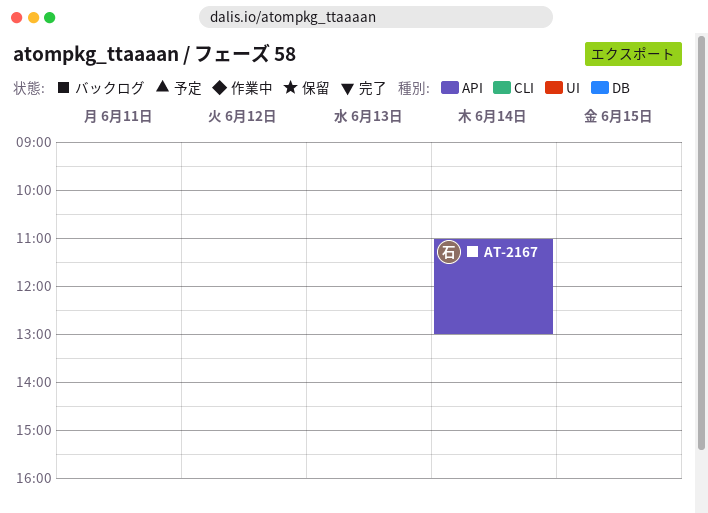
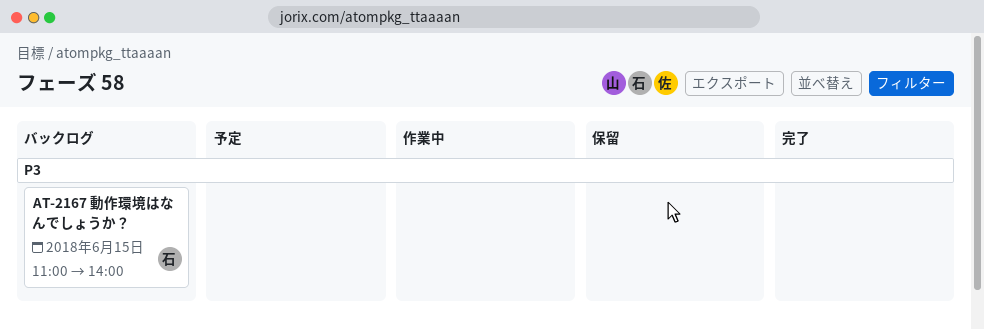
AT-2167, day: Jun 14 -> Jun 15
AT-2167, ends: 13:00 -> 14:00

